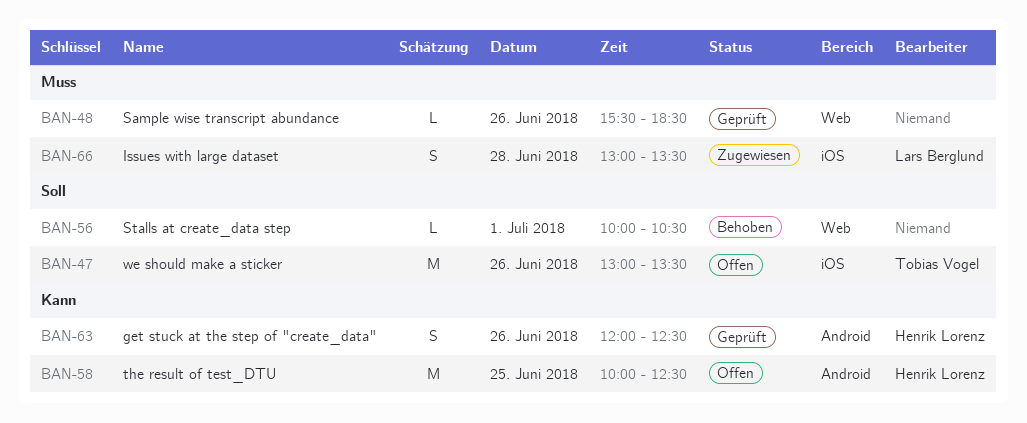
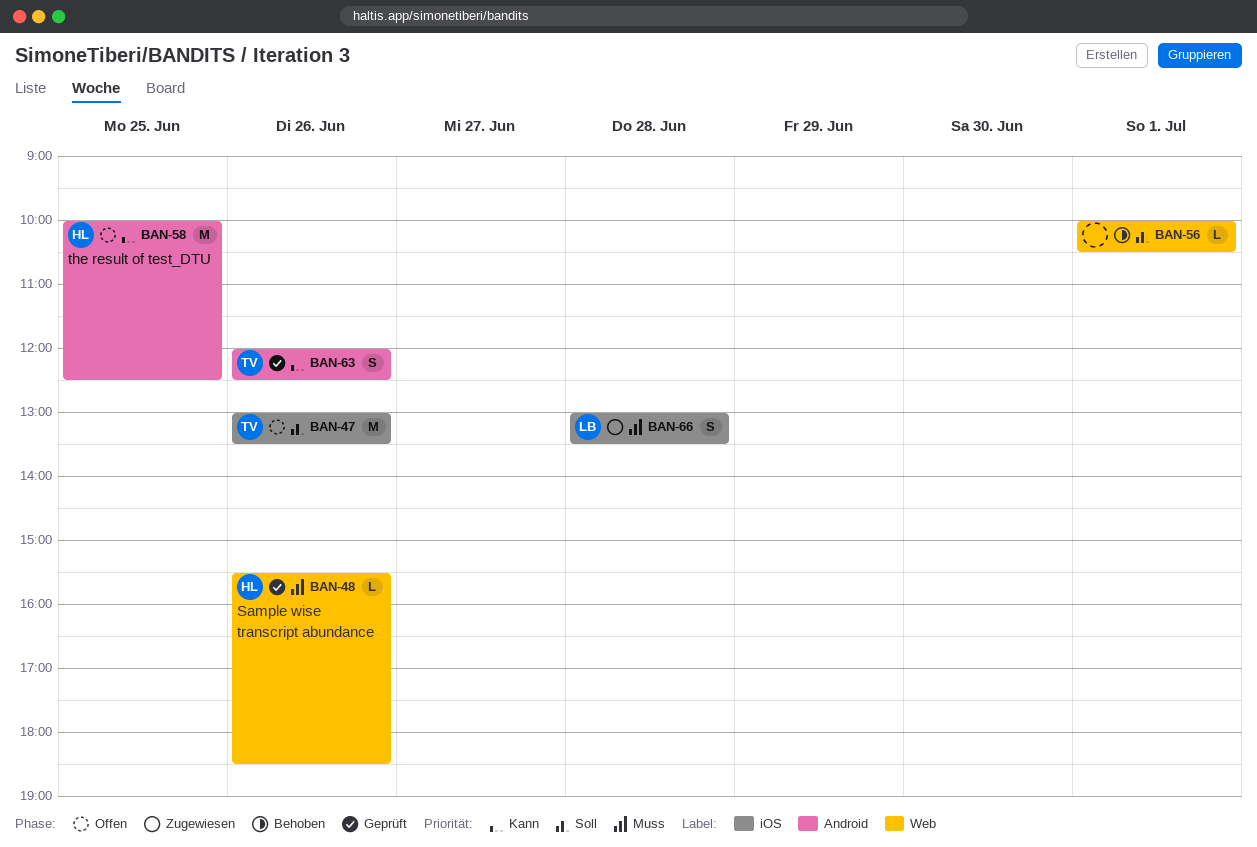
BAN-48, owner: none -> Henrik Lorenz
BAN-63, owner: Henrik Lorenz -> Tobias Vogel

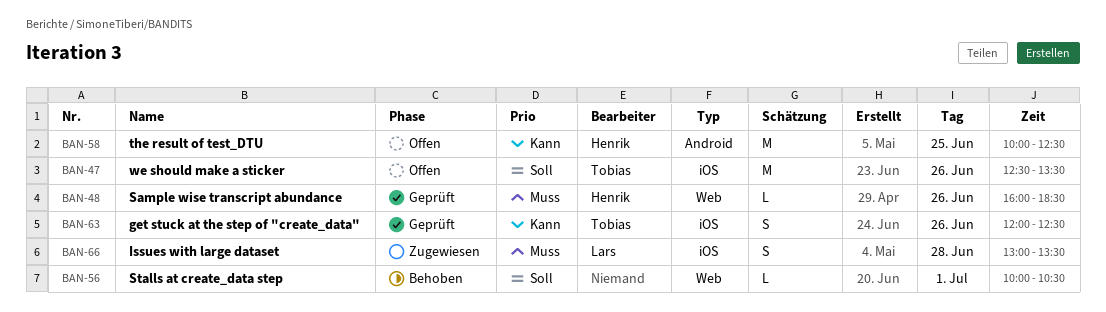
BAN-47, begins: 13:00 -> 12:30
BAN-48, begins: 15:30 -> 16:00
BAN-63, label: Android -> iOS

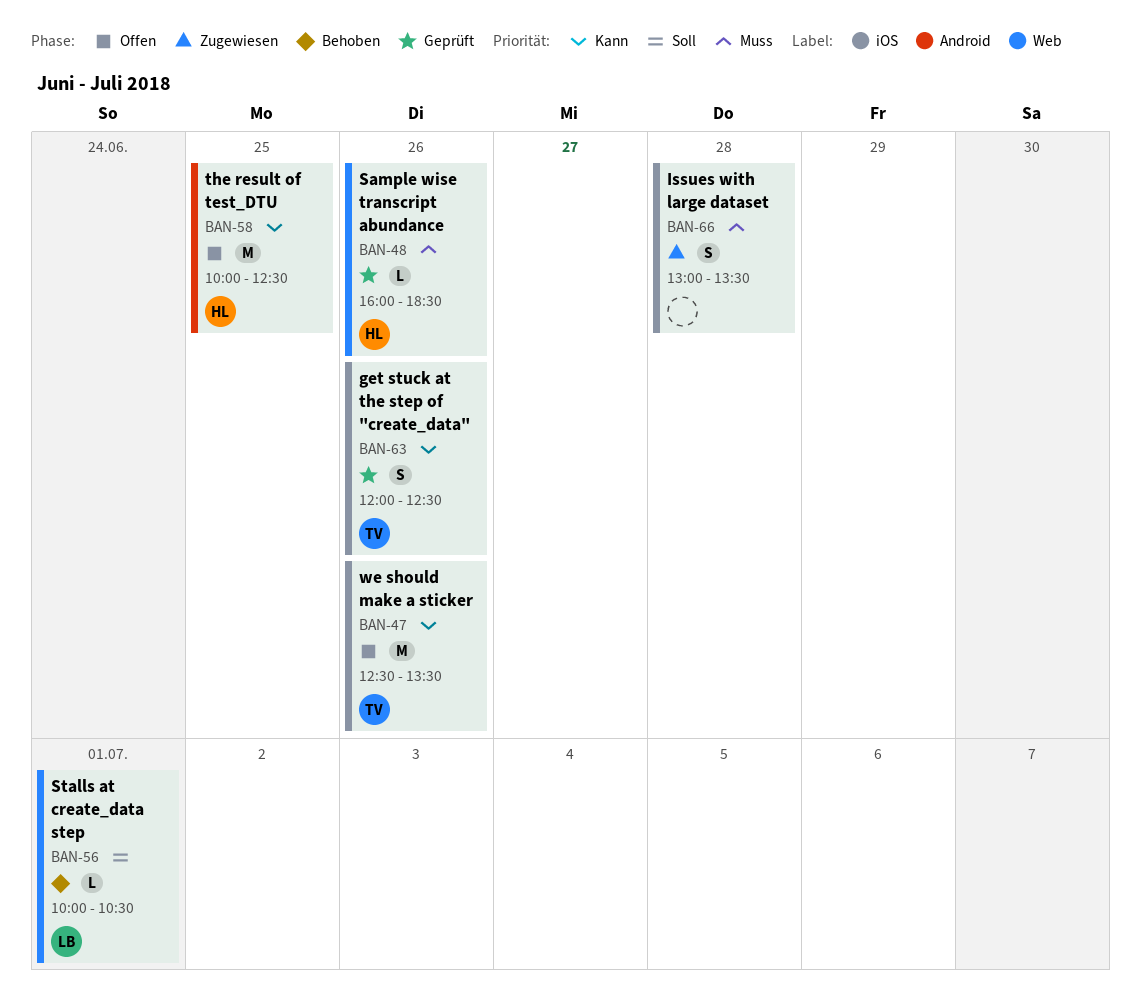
BAN-47, priority: Soll -> Kann
BAN-56, owner: none -> Lars
BAN-66, owner: Lars -> none

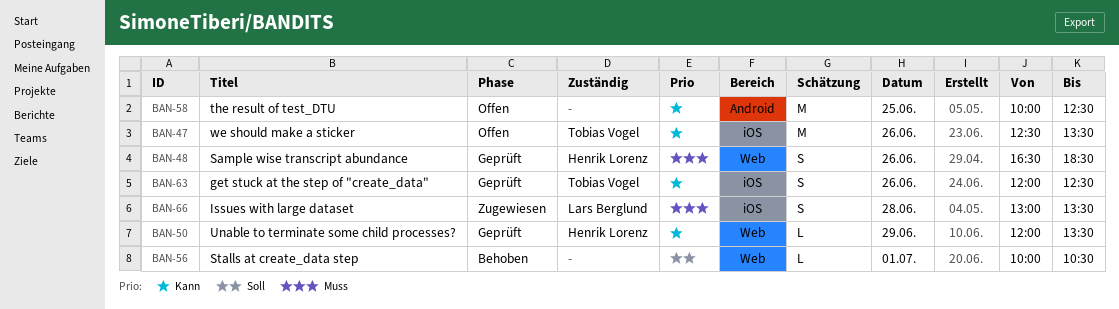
BAN-48, estimate: L -> S
BAN-48, begins: 16:00 -> 16:30
BAN-50: none -> present
BAN-56, owner: Lars Berglund -> none
BAN-58, owner: Henrik Lorenz -> none
BAN-66, owner: none -> Lars Berglund

